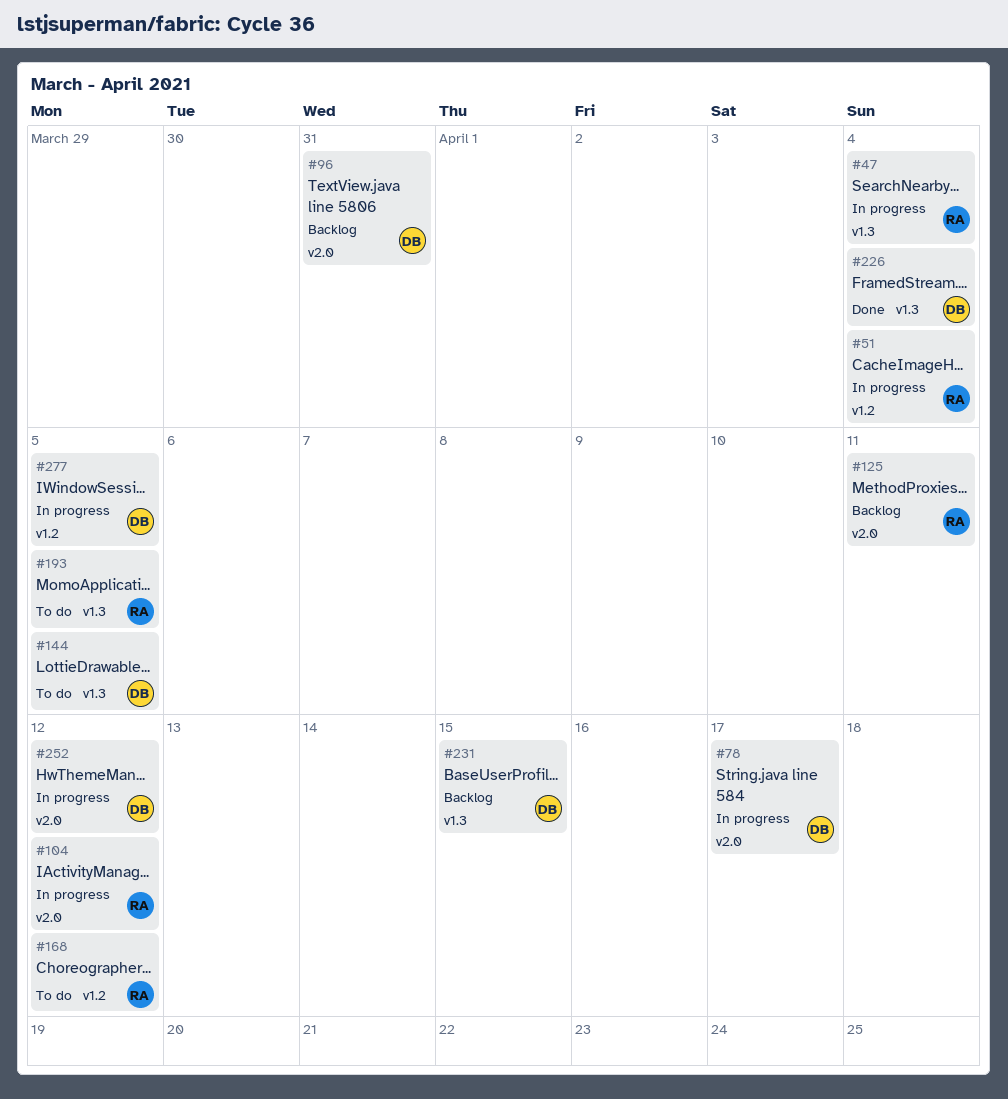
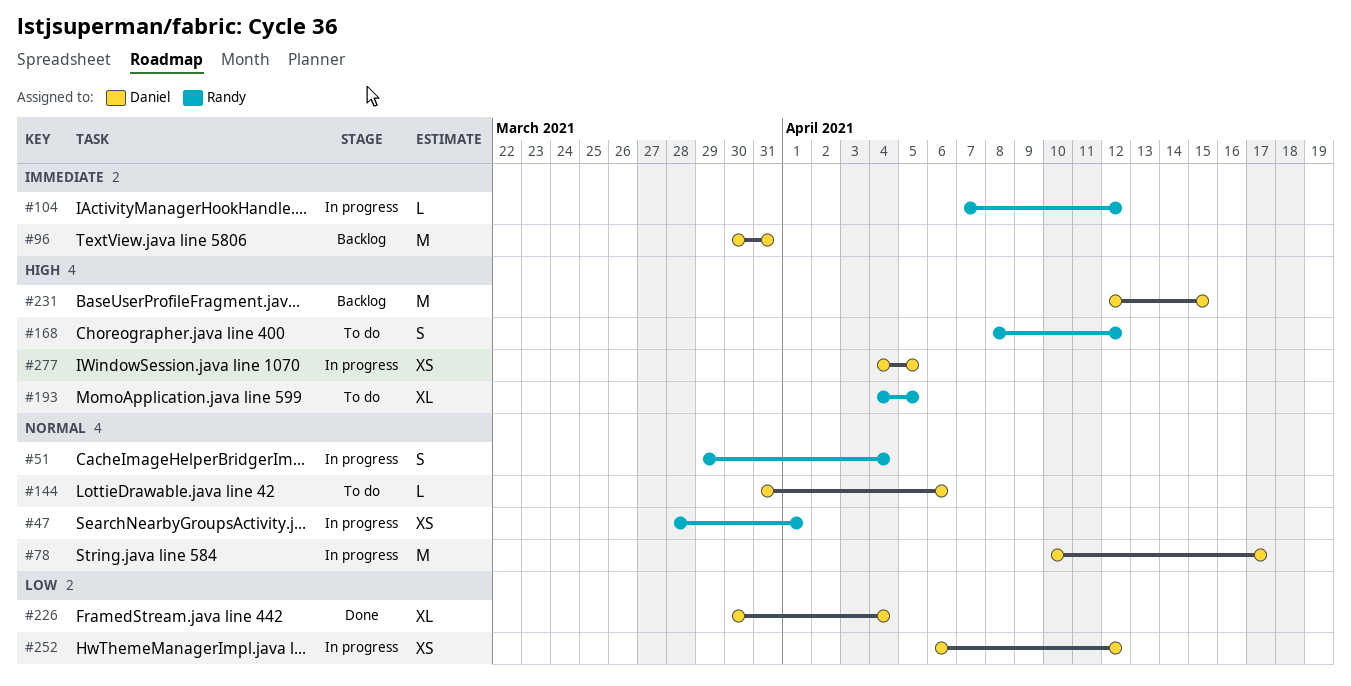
#47, due: Apr 4 -> Apr 1
#125: present -> none
#144, due: Apr 5 -> Apr 6

